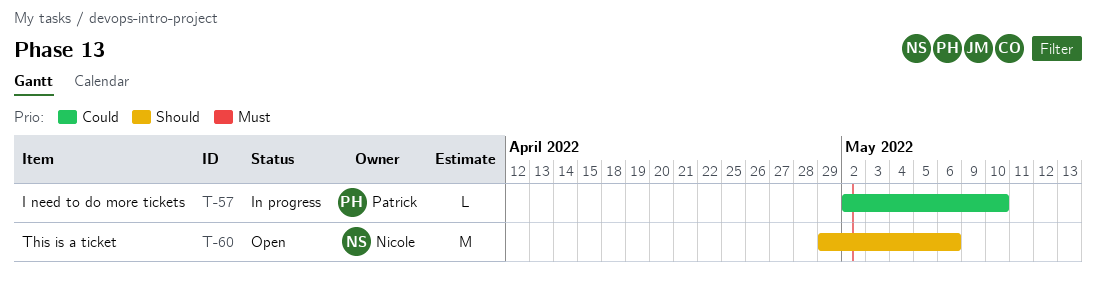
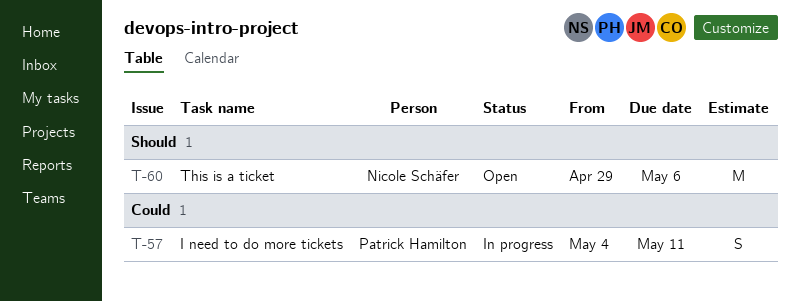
T-57, estimate: L -> S
T-57, start: May 2 -> May 4
T-57, due: May 10 -> May 11

